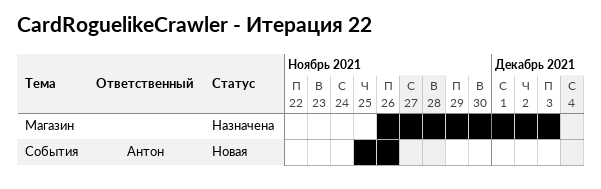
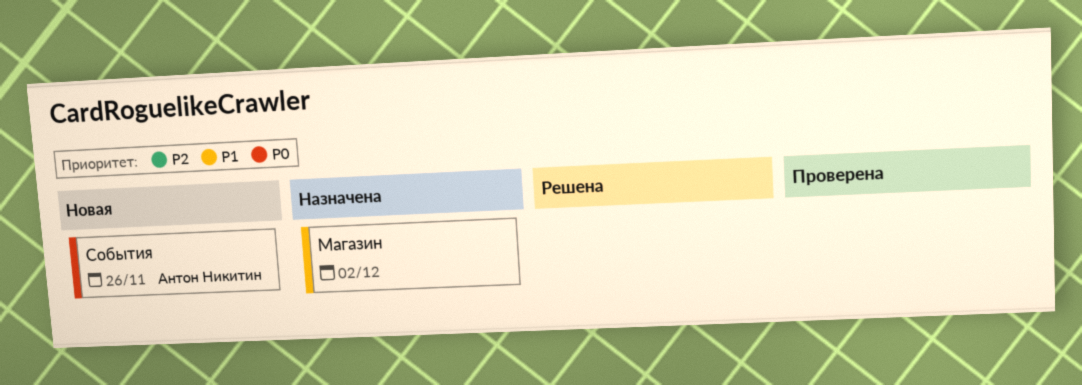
Магазин, due: Dec 3 -> Dec 2

